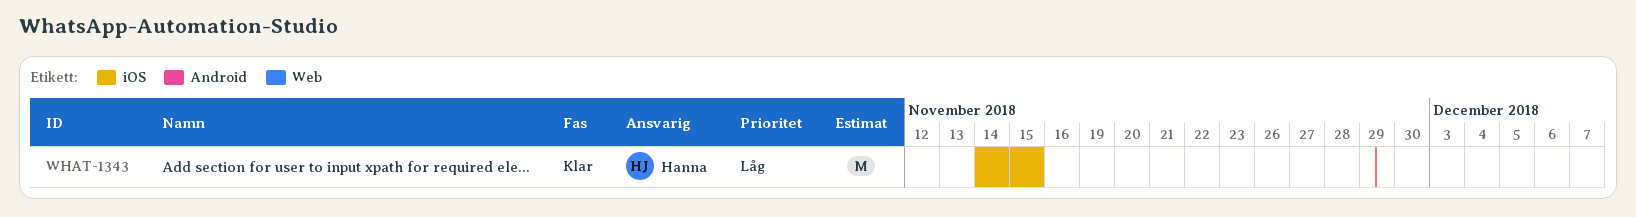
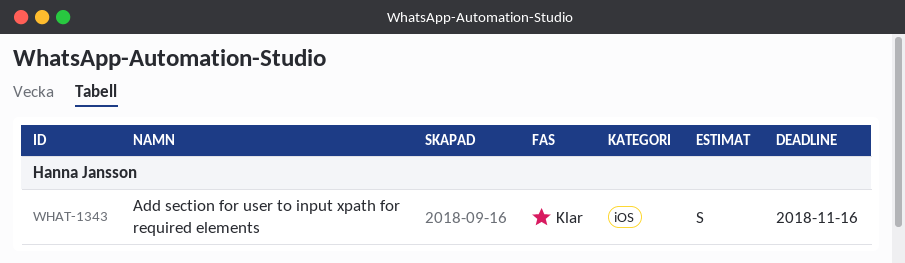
WHAT-1343, estimate: M -> S
WHAT-1343, due: Nov 15 -> Nov 16

